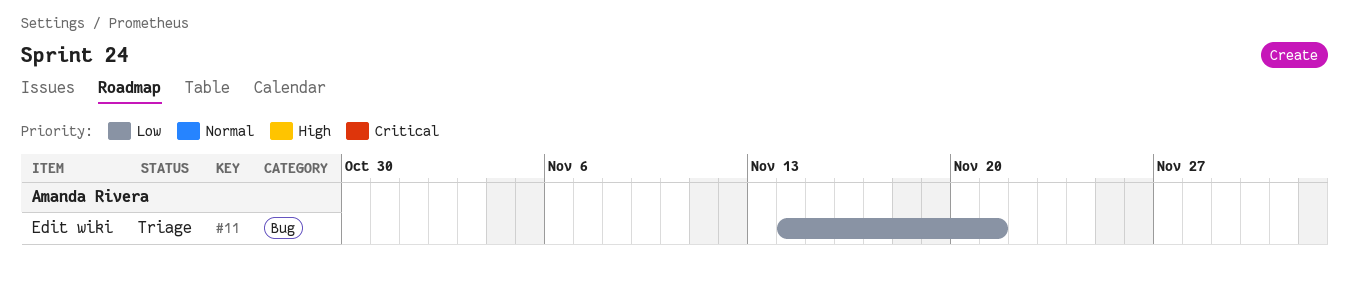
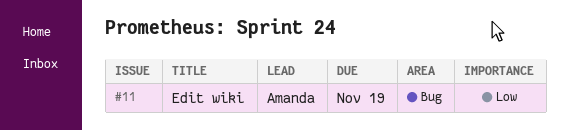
#11, due: Nov 21 -> Nov 19

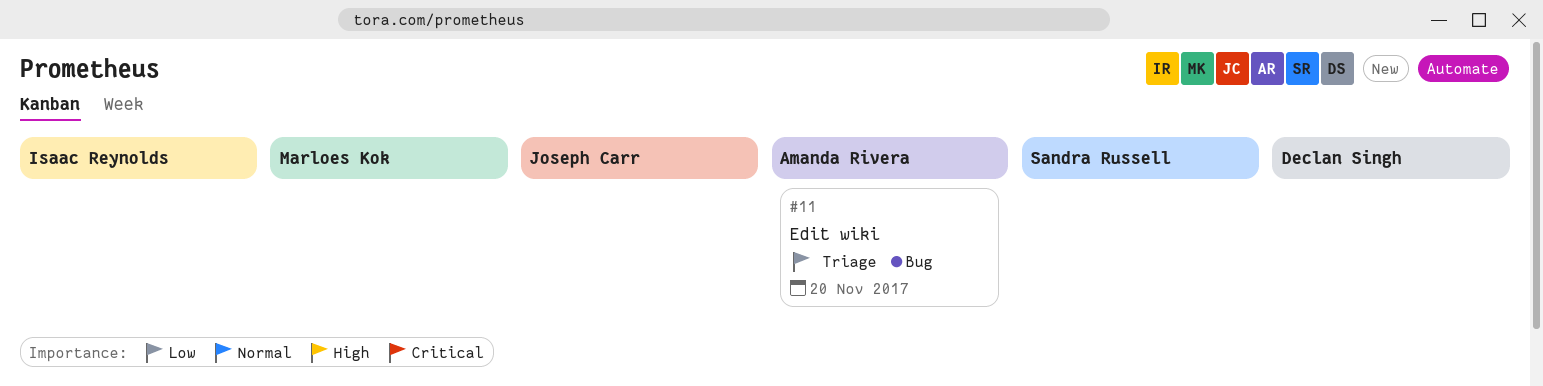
#11, due: Nov 19 -> Nov 20

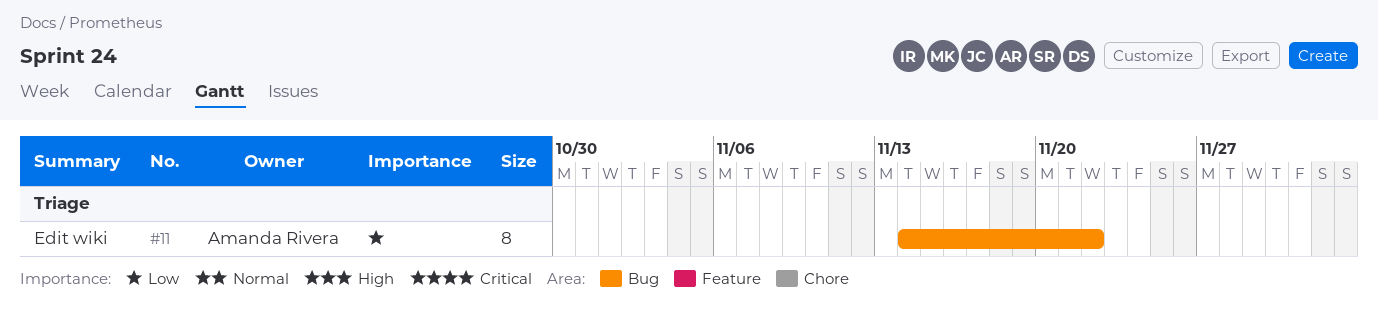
#11, due: Nov 20 -> Nov 22

